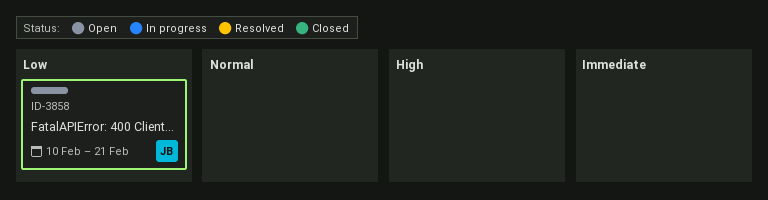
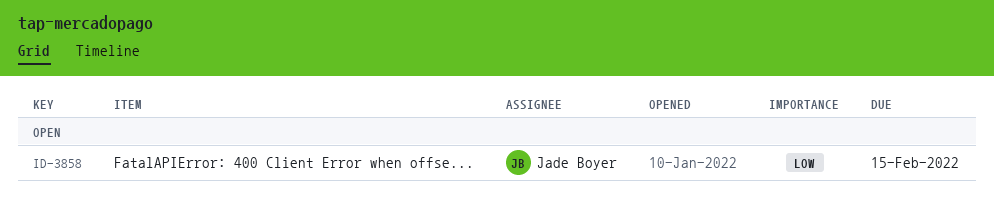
ID-3858, due: Feb 21 -> Feb 15

